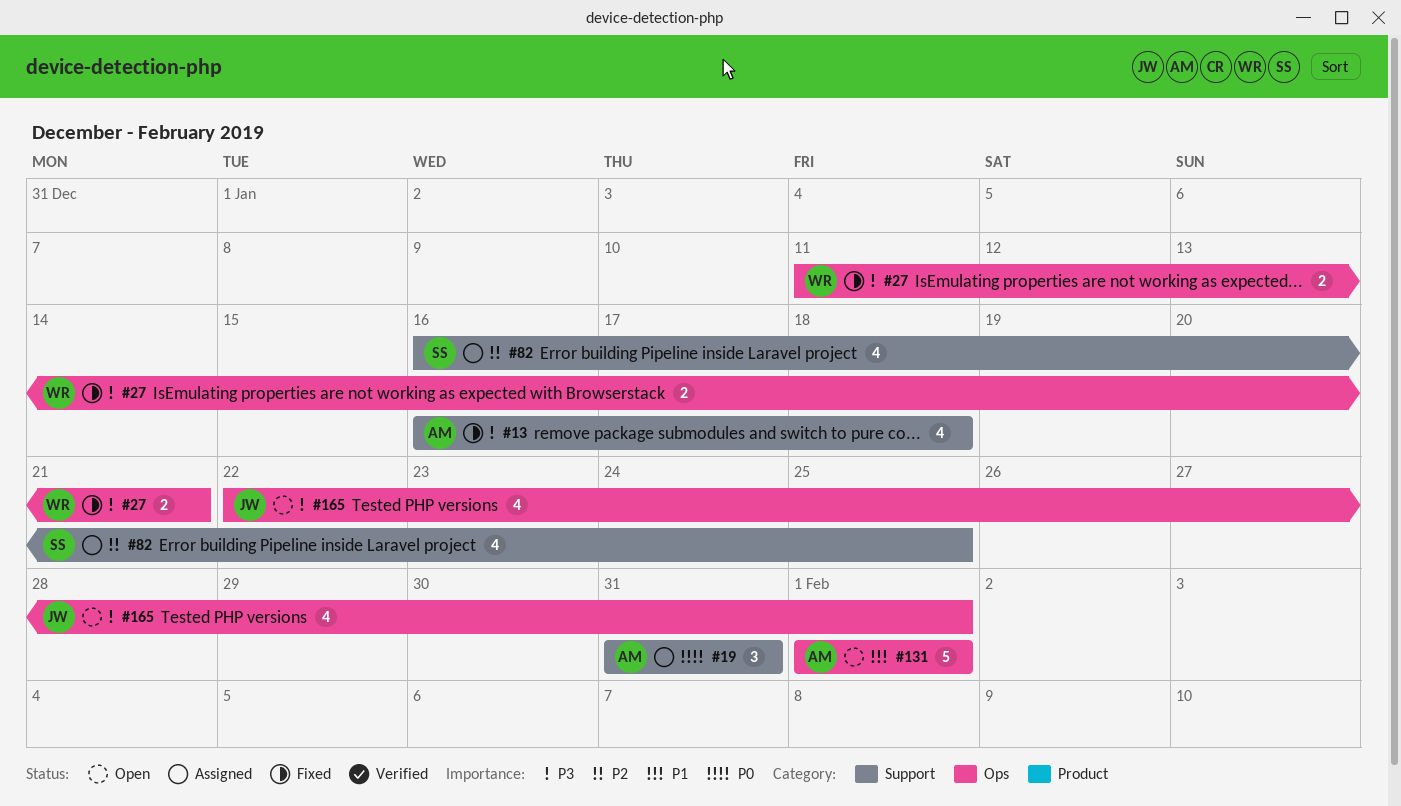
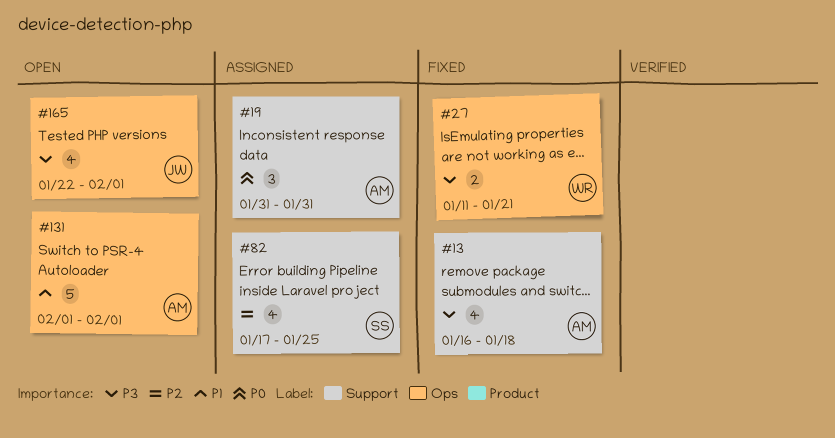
#82, start: Jan 16 -> Jan 17

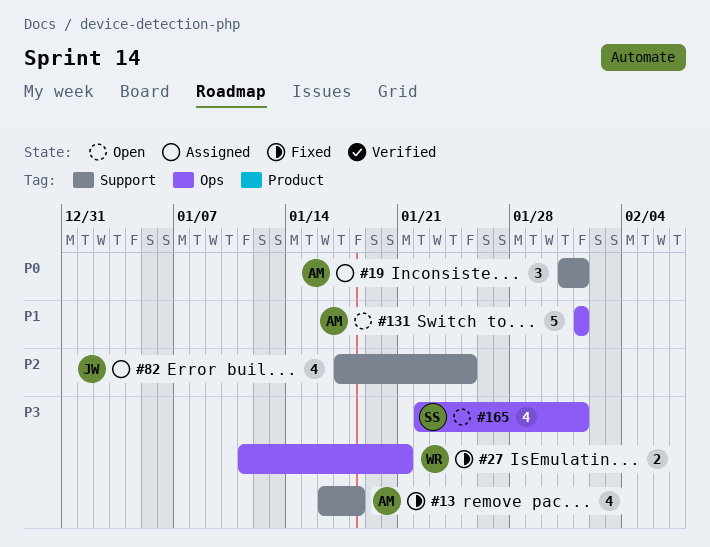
#19, due: Jan 31 -> Feb 1
#82, owner: SS -> JW
#165, owner: JW -> SS

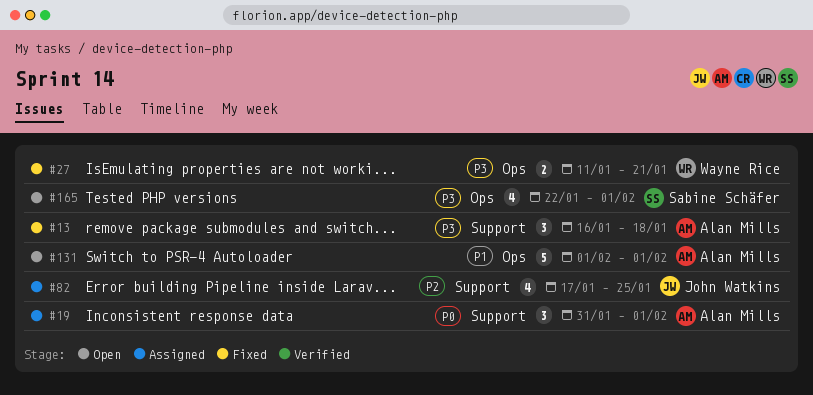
#13, estimate: 4 -> 3

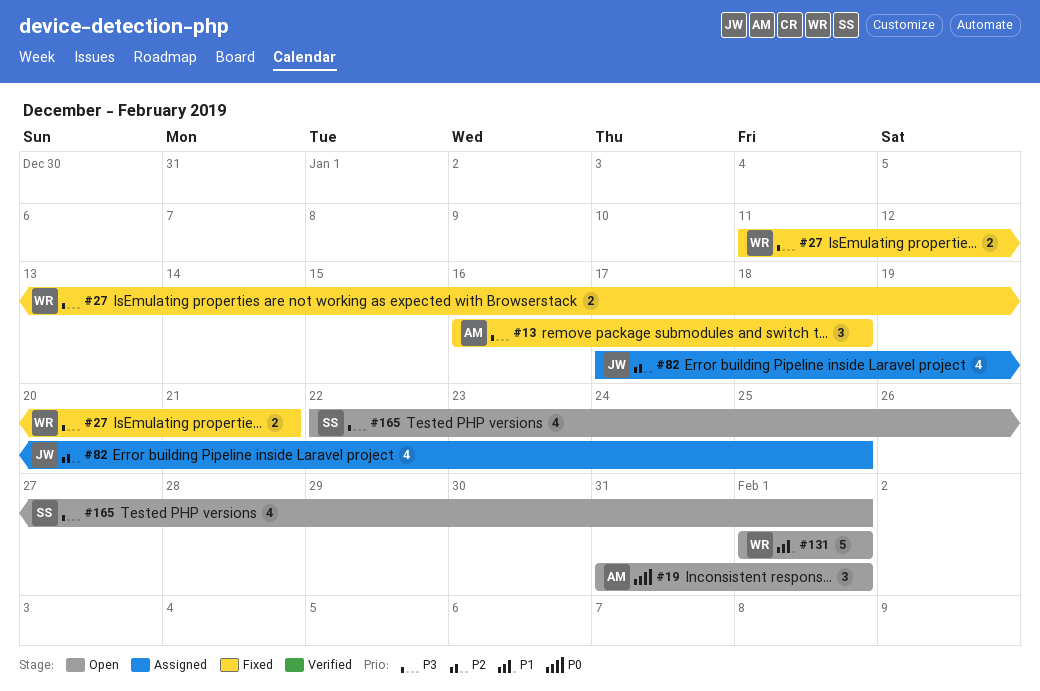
#19, status: Assigned -> Open
#131, owner: Alan Mills -> Wayne Rice

